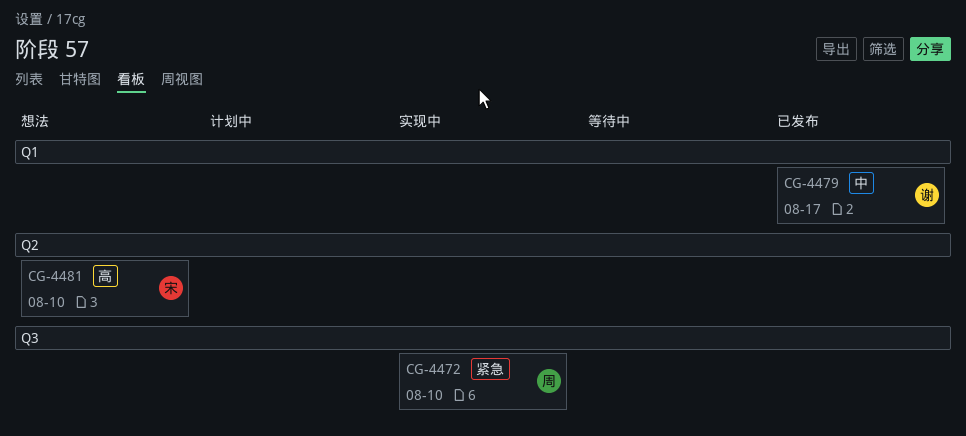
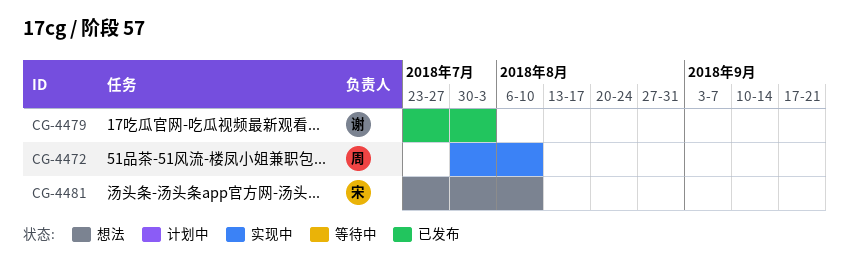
CG-4479, due: Aug 17 -> Aug 3

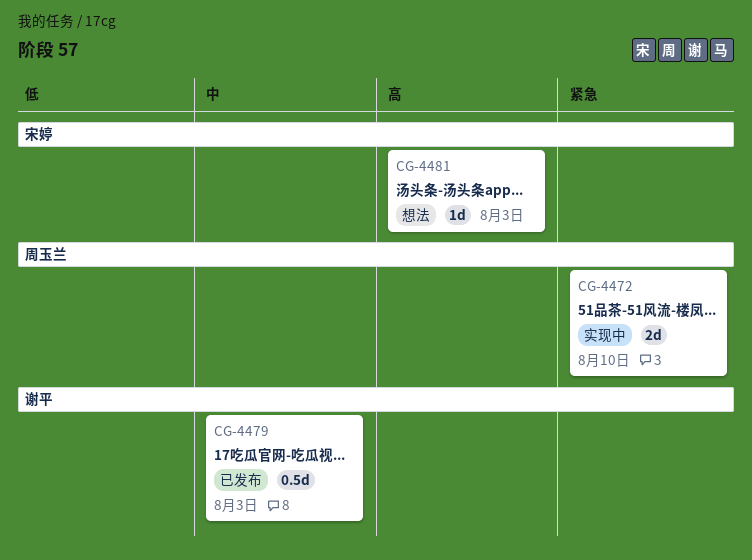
CG-4481, due: Aug 10 -> Aug 3

